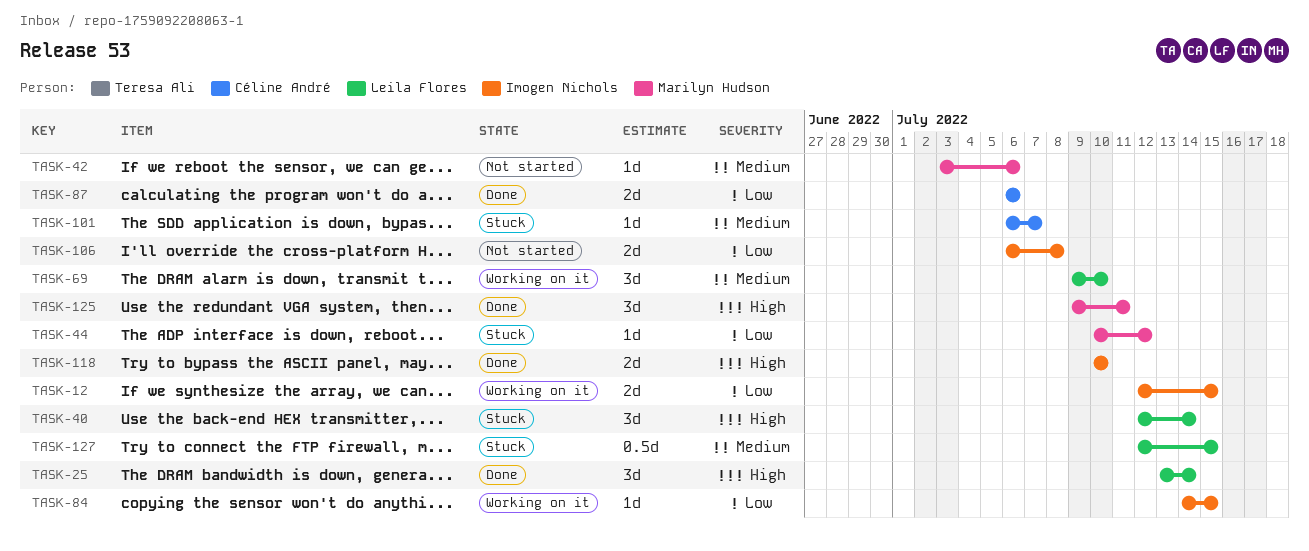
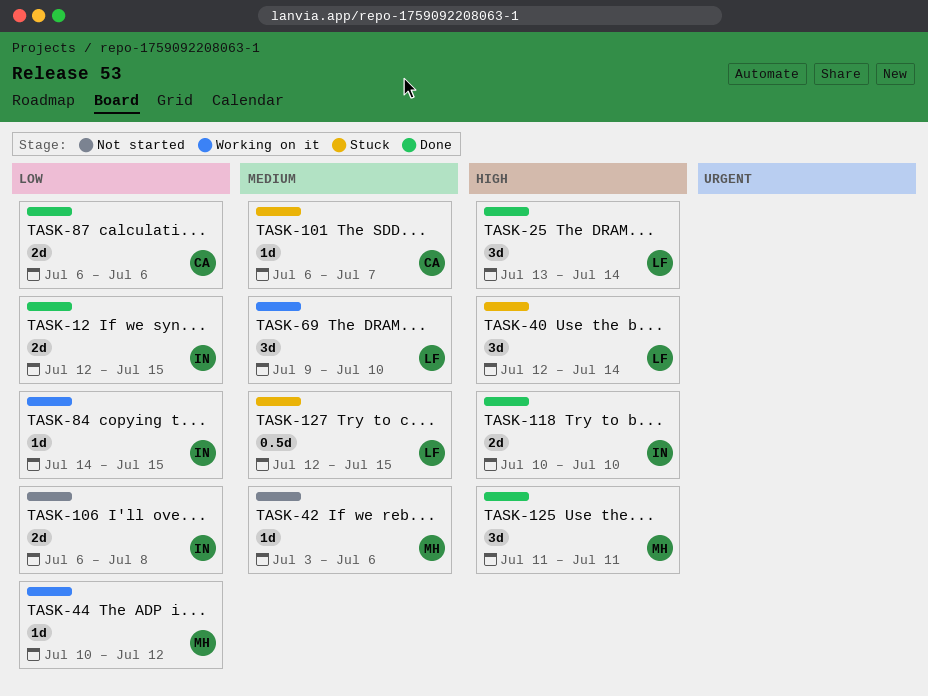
TASK-12, status: Working on it -> Done
TASK-44, status: Stuck -> Working on it
TASK-125, start: Jul 9 -> Jul 11

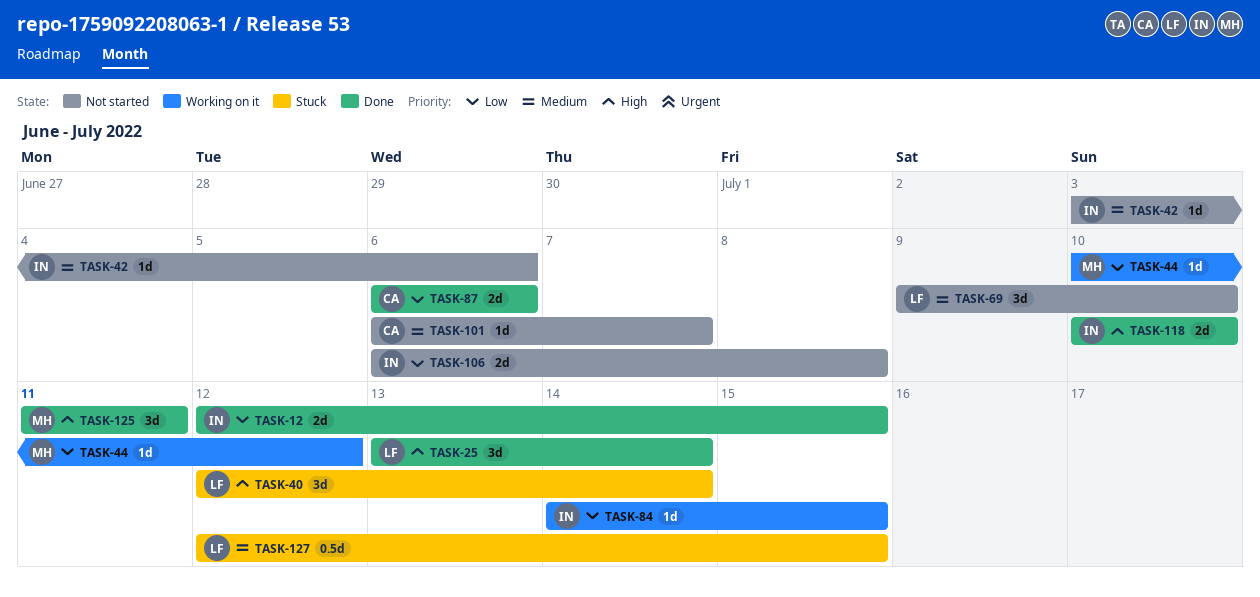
TASK-42, owner: MH -> IN
TASK-69, status: Working on it -> Not started
TASK-101, status: Stuck -> Not started

